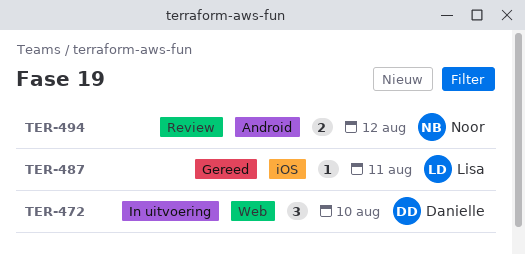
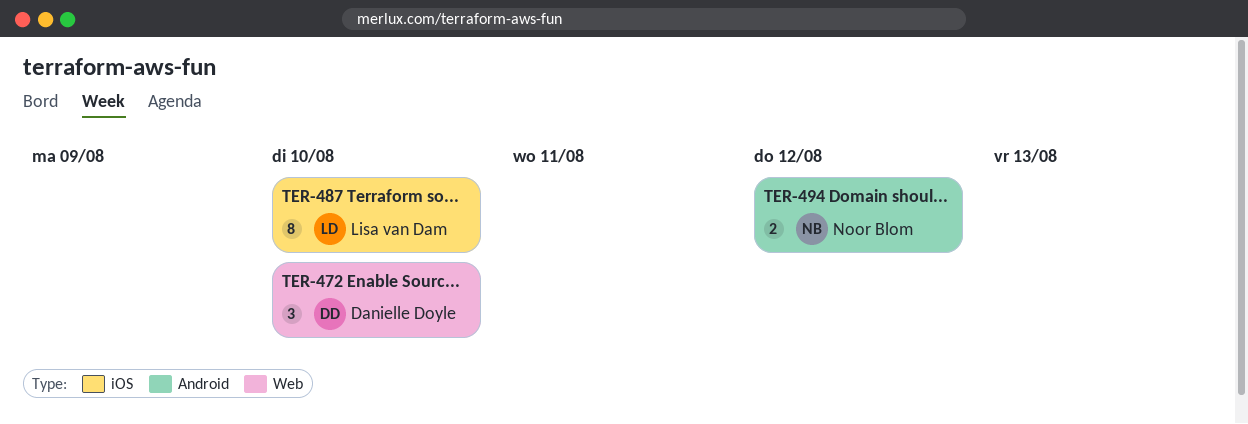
TER-487, estimate: 1 -> 8
TER-487, due: Aug 11 -> Aug 10

